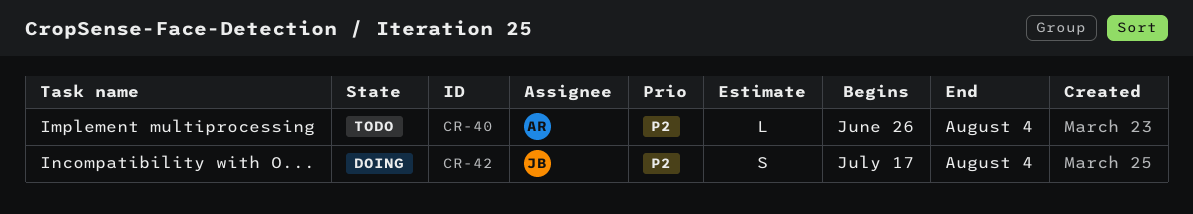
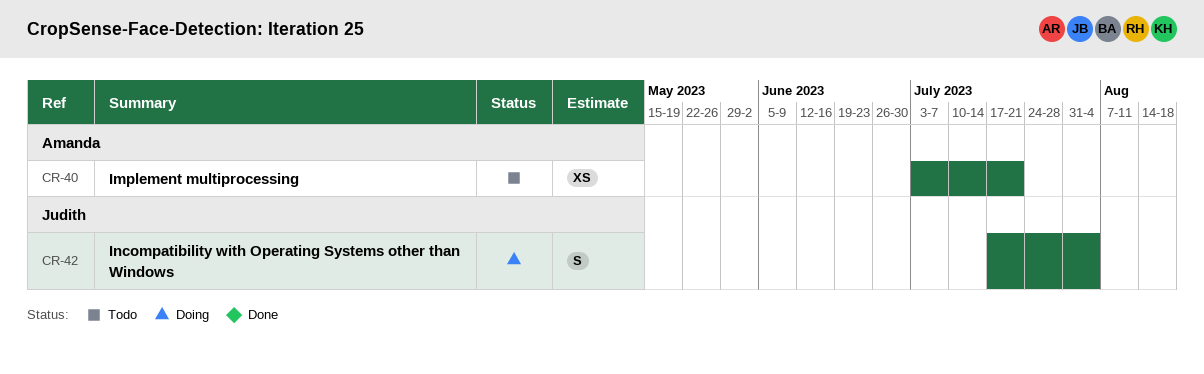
CR-40, estimate: L -> XS
CR-40, start: Jun 26 -> Jul 3
CR-40, due: Aug 4 -> Jul 21

